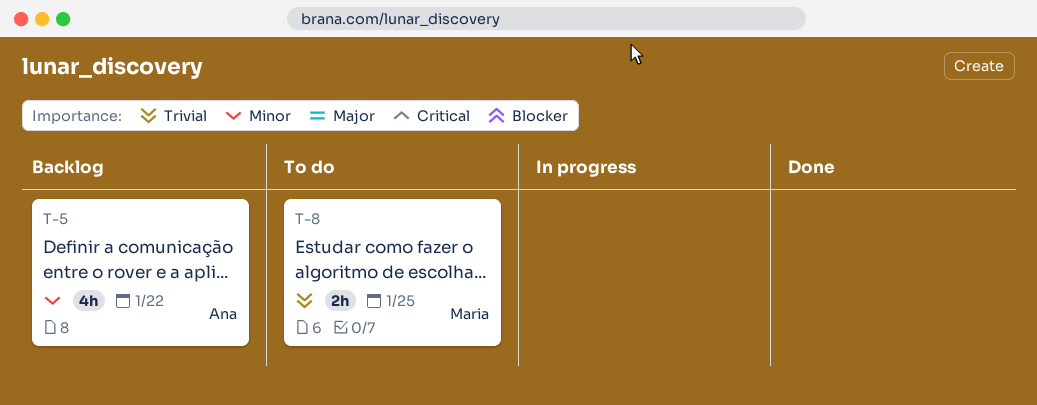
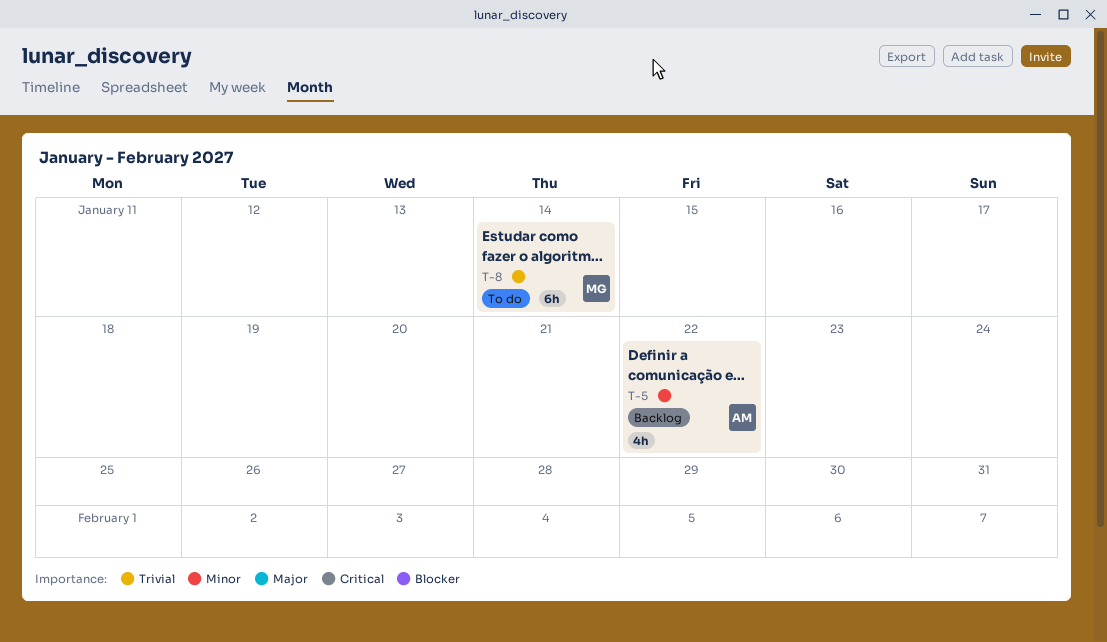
T-8, estimate: 2h -> 6h
T-8, due: Jan 25 -> Jan 14

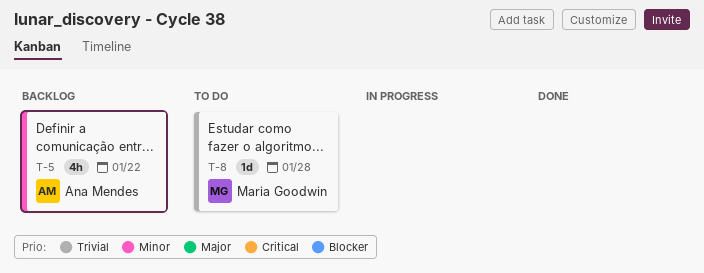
T-8, estimate: 6h -> 1d
T-8, due: Jan 14 -> Jan 28

